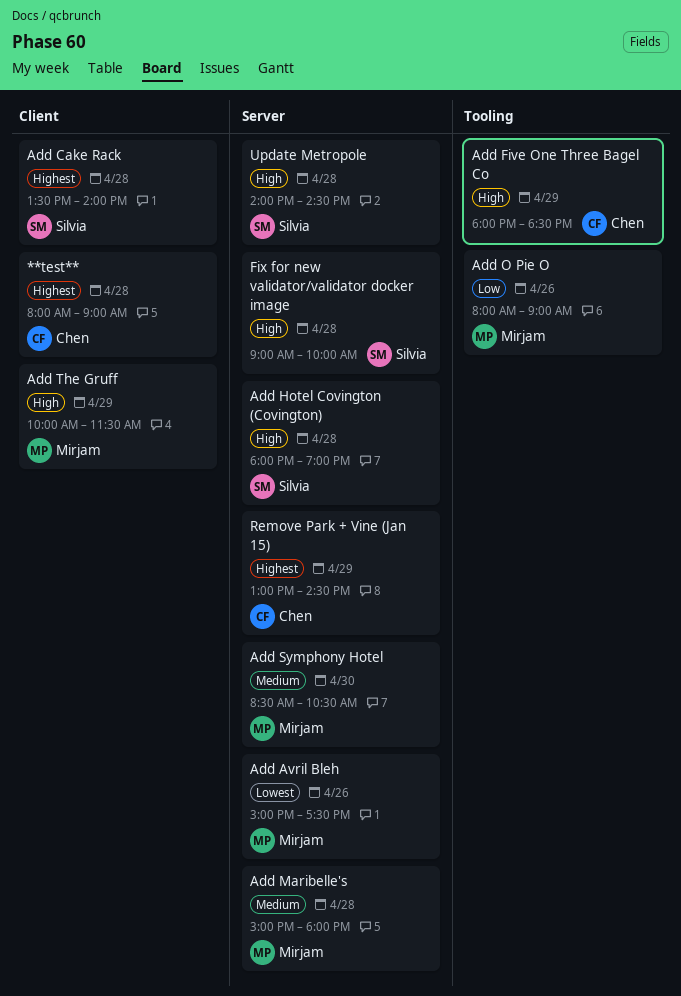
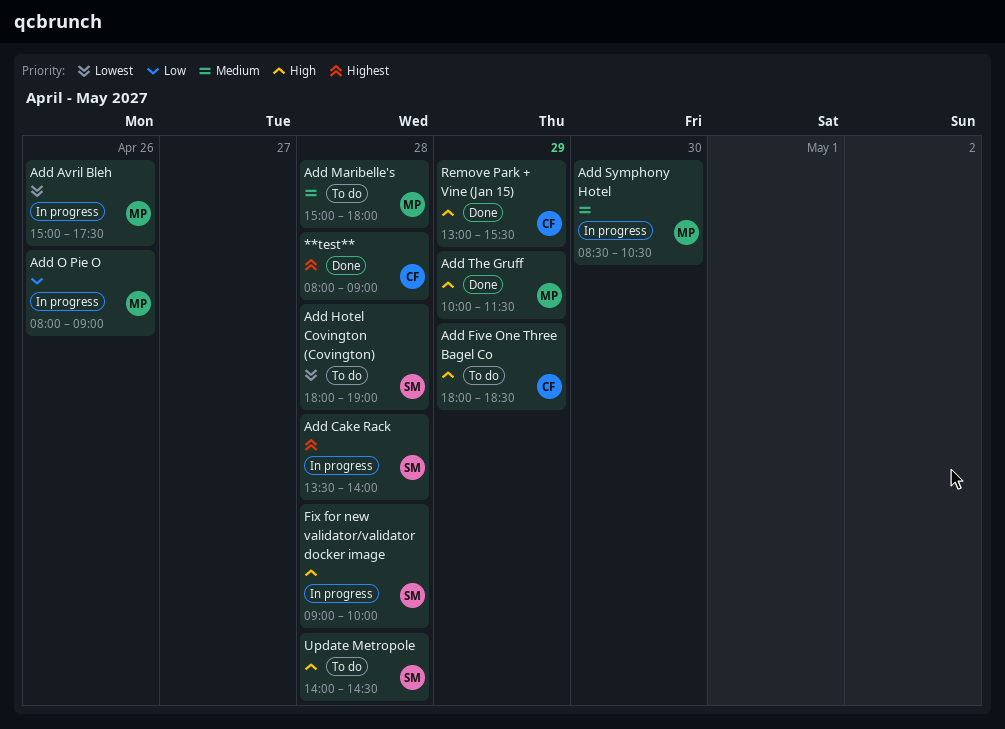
Add Hotel Covington (Covington), priority: High -> Lowest
Remove Park + Vine (Jan 15), priority: Highest -> High
Remove Park + Vine (Jan 15), ends: 14:30 -> 15:30

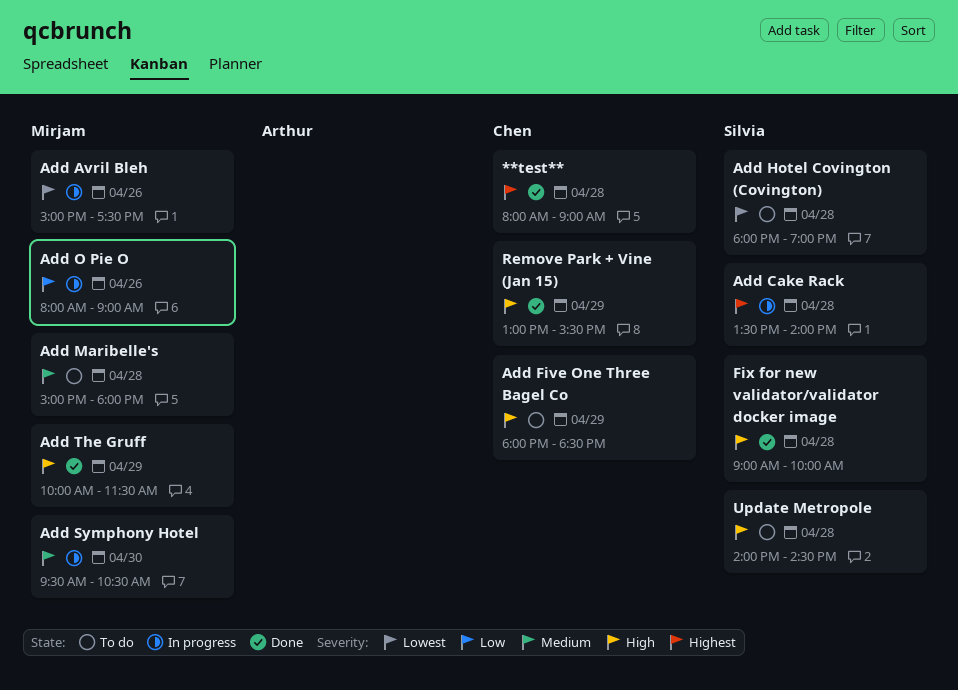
Add Symphony Hotel, begins: 08:30 -> 09:30
Fix for new validator/validator docker image, status: In progress -> Done

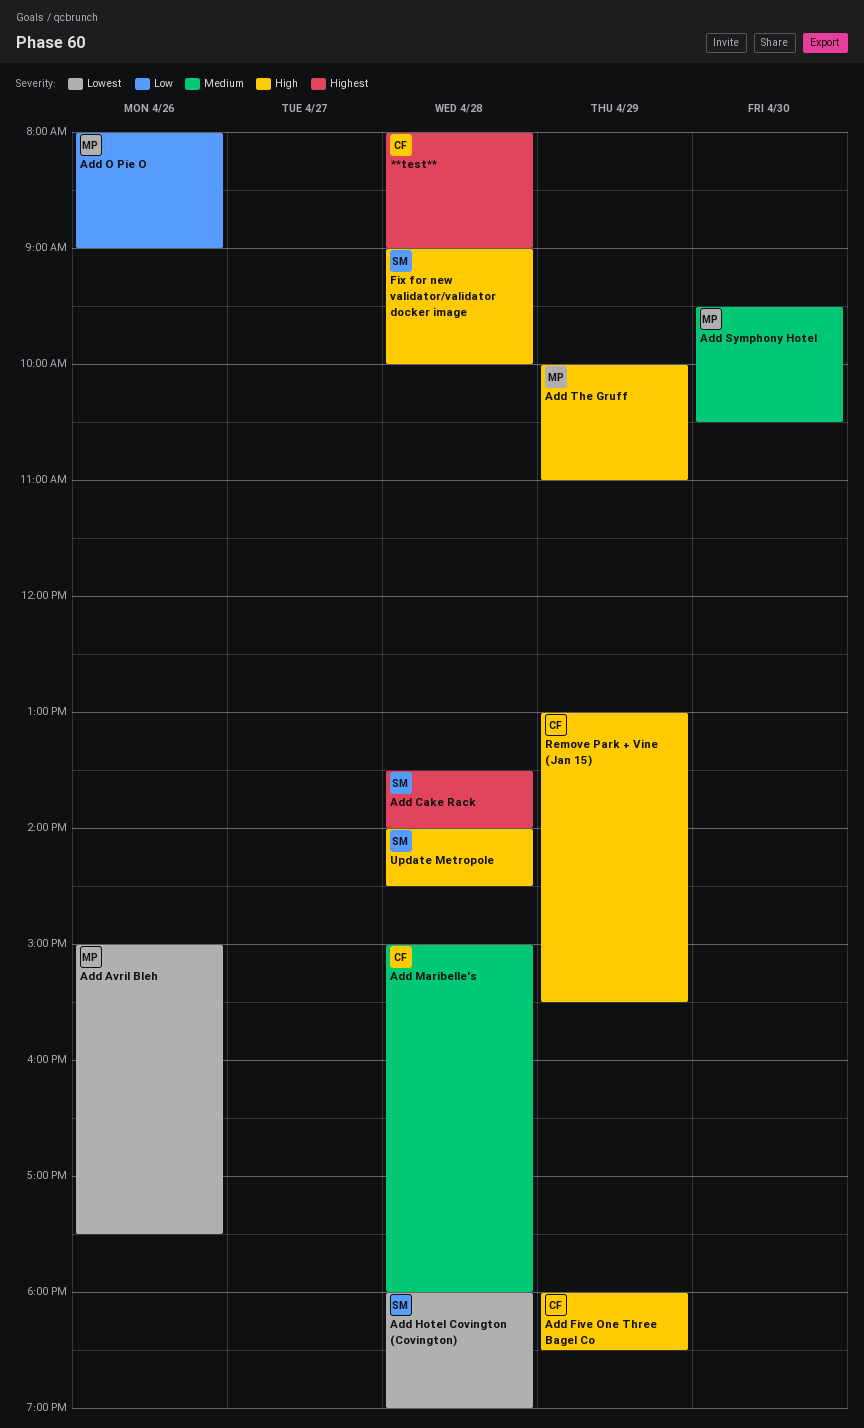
Add Maribelle's, owner: Mirjam -> Chen
Add The Gruff, ends: 11:30 -> 11:00

